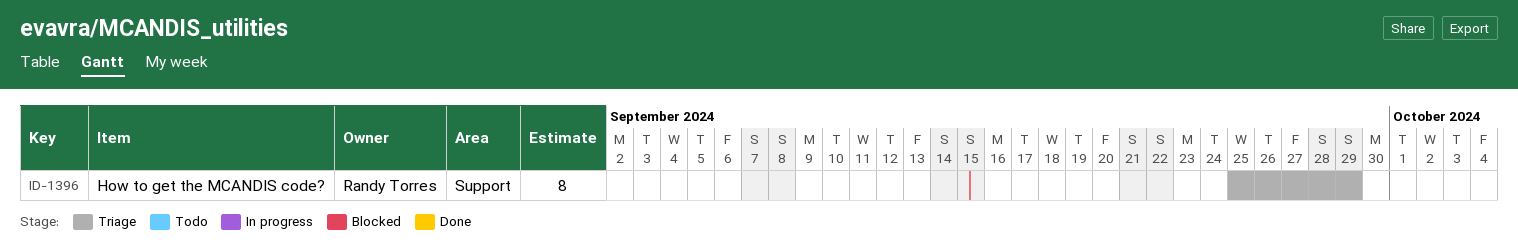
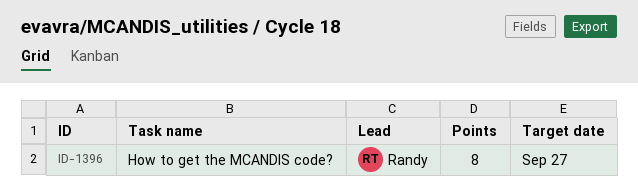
ID-1396, due: Sep 29 -> Sep 27

